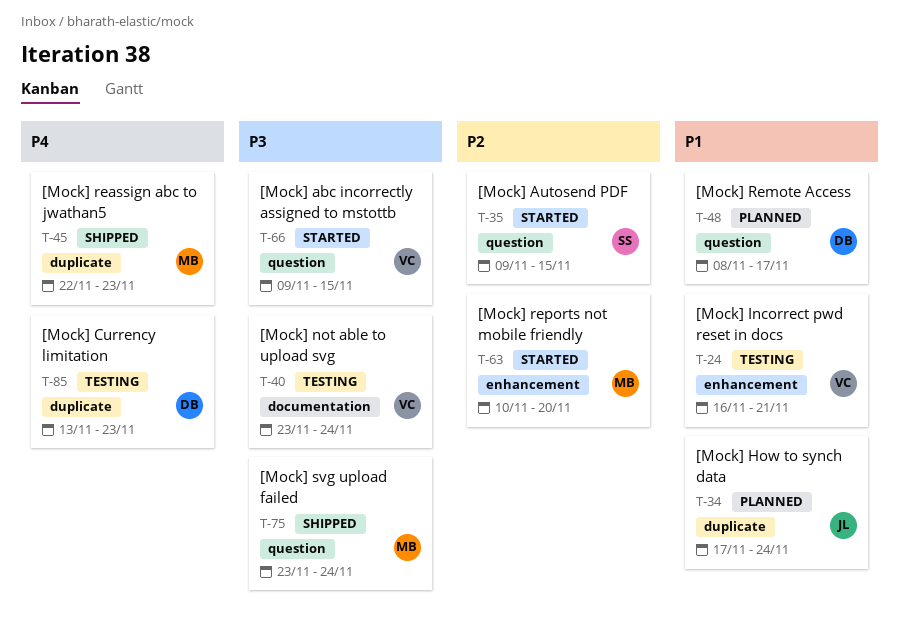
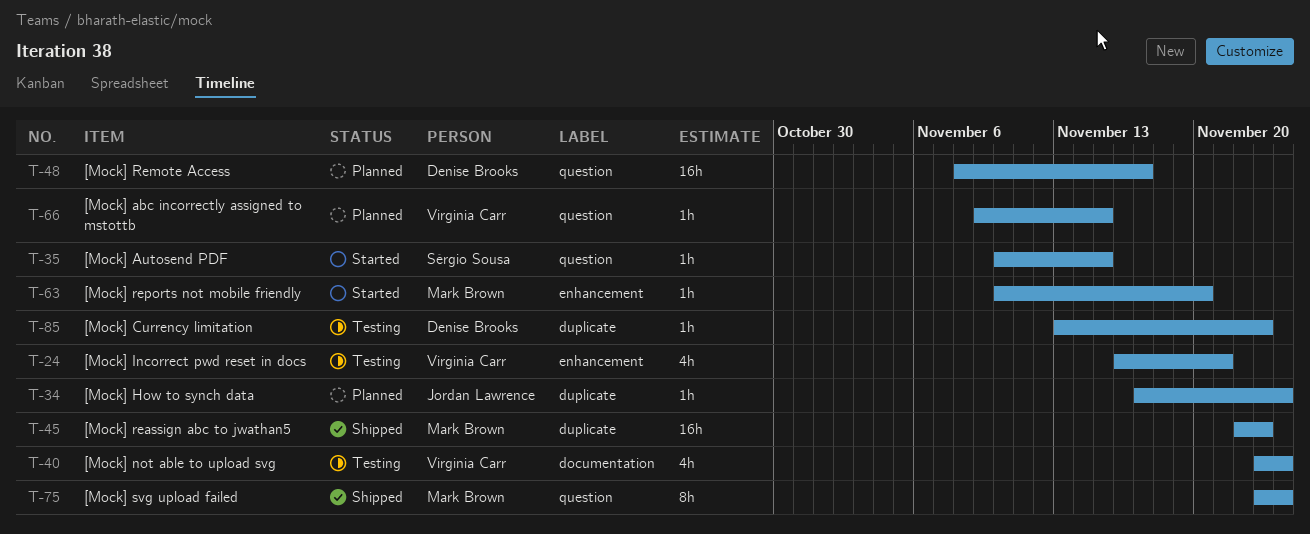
T-35, start: Nov 9 -> Nov 10
T-66, status: Started -> Planned

